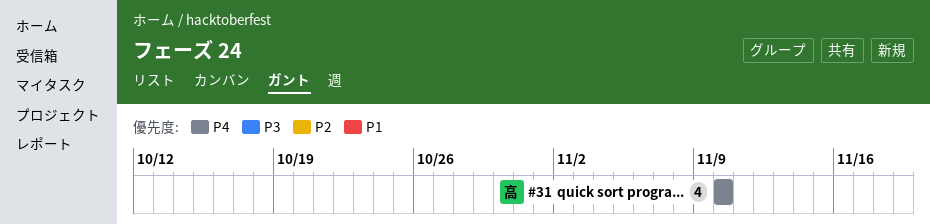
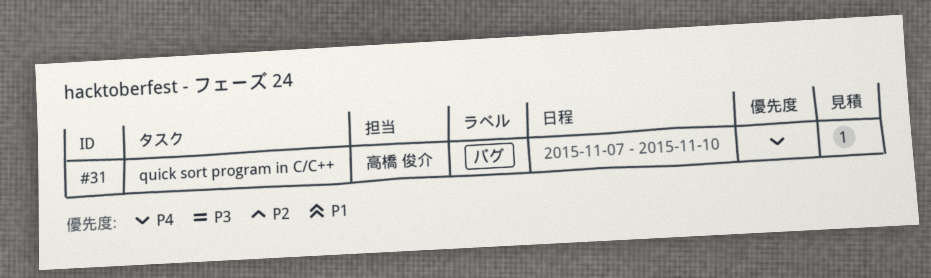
#31, estimate: 4 -> 1
#31, start: Nov 10 -> Nov 7

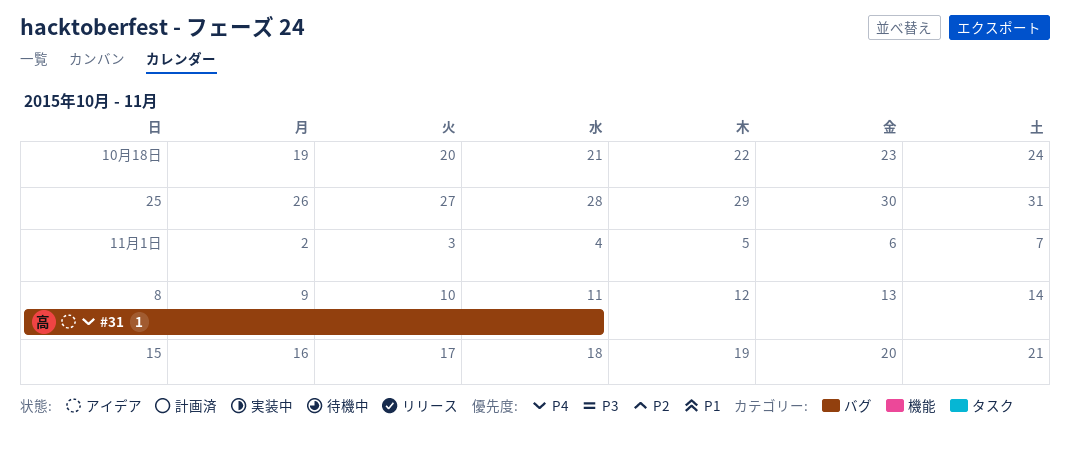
#31, start: Nov 7 -> Nov 8
#31, due: Nov 10 -> Nov 11

